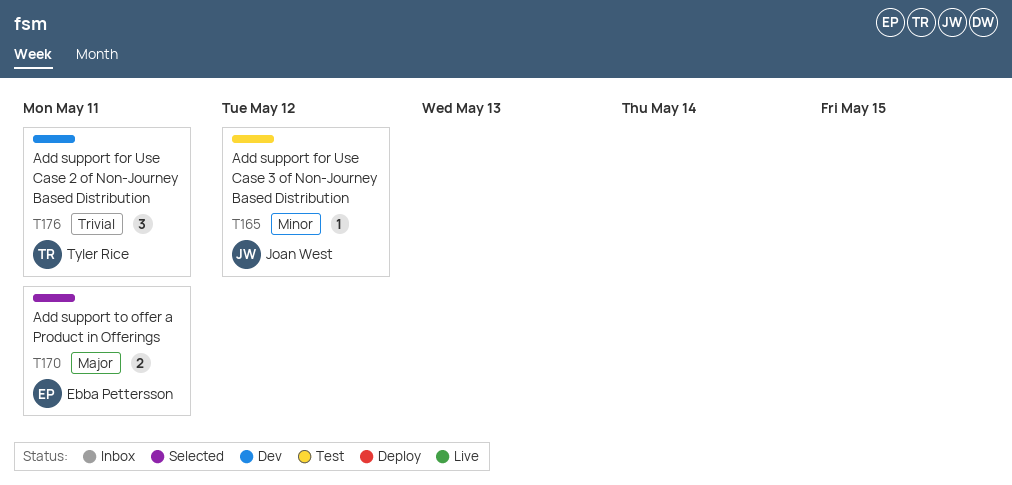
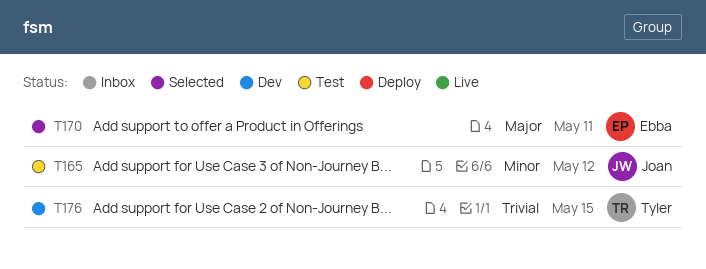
T176, due: May 11 -> May 15

